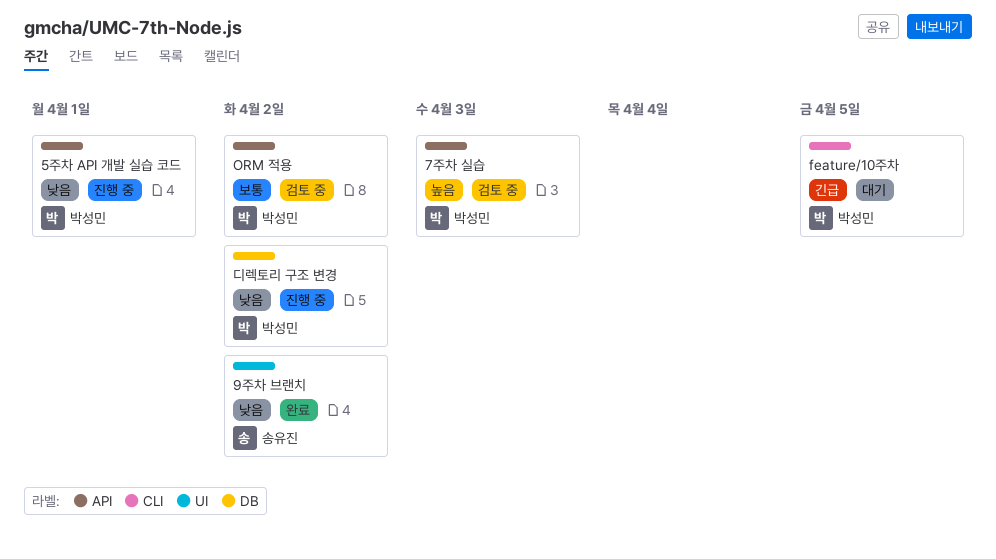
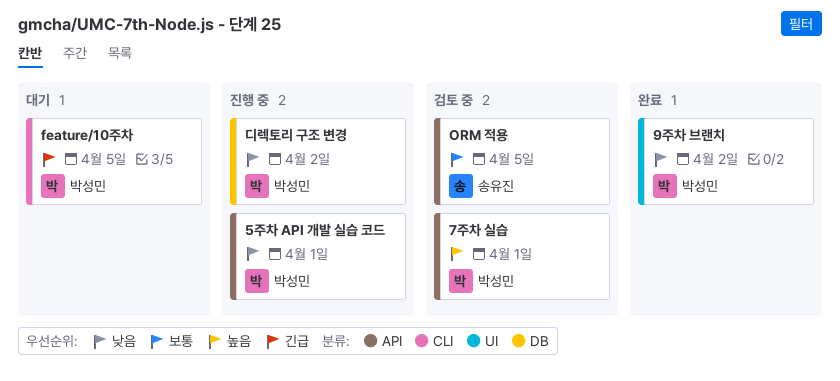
7주차 실습, due: Apr 3 -> Apr 1
9주차 브랜치, owner: 송유진 -> 박성민
ORM 적용, owner: 박성민 -> 송유진
ORM 적용, due: Apr 2 -> Apr 5

